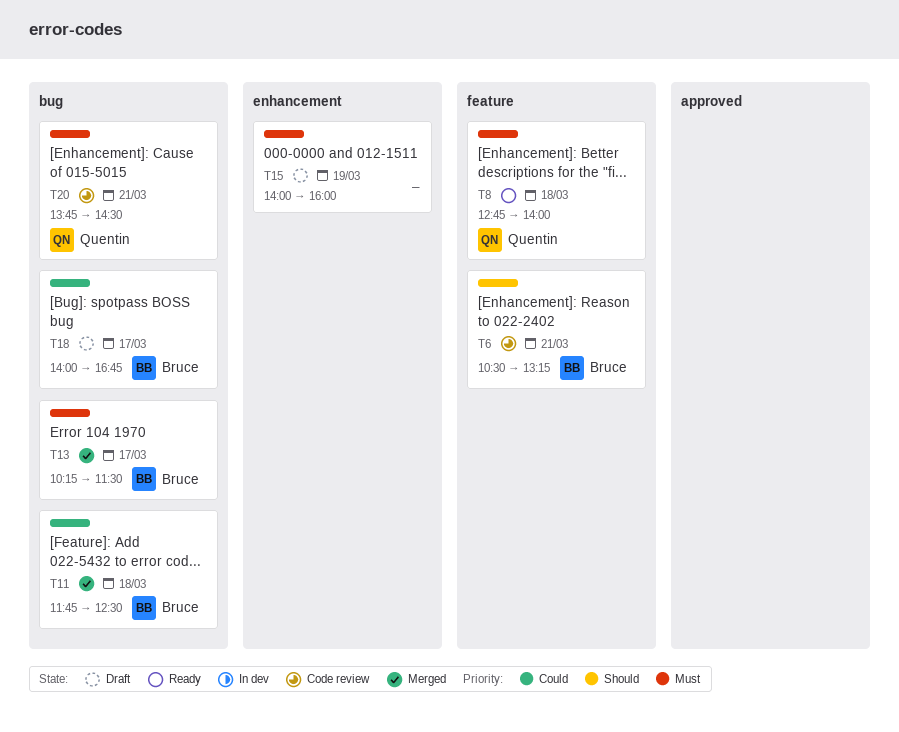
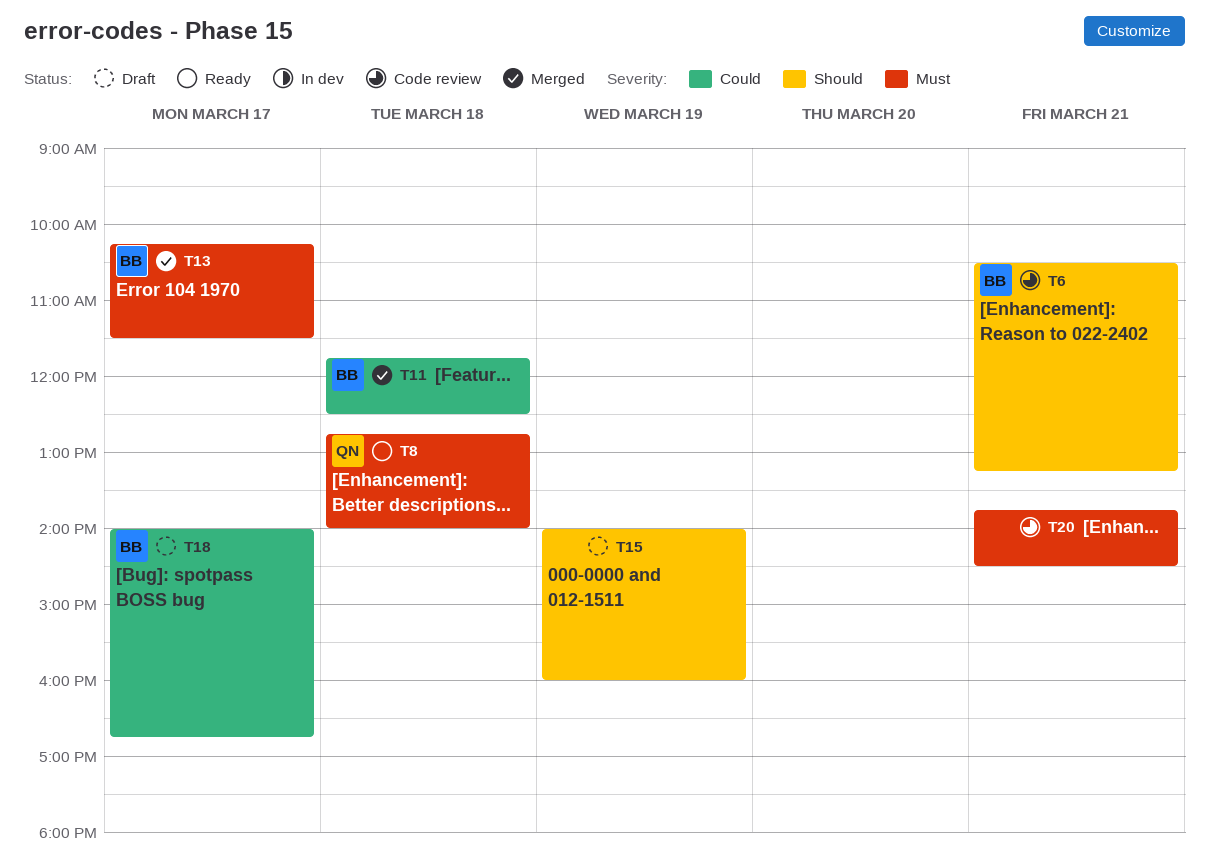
T15, priority: Must -> Should
T20, owner: Quentin -> none

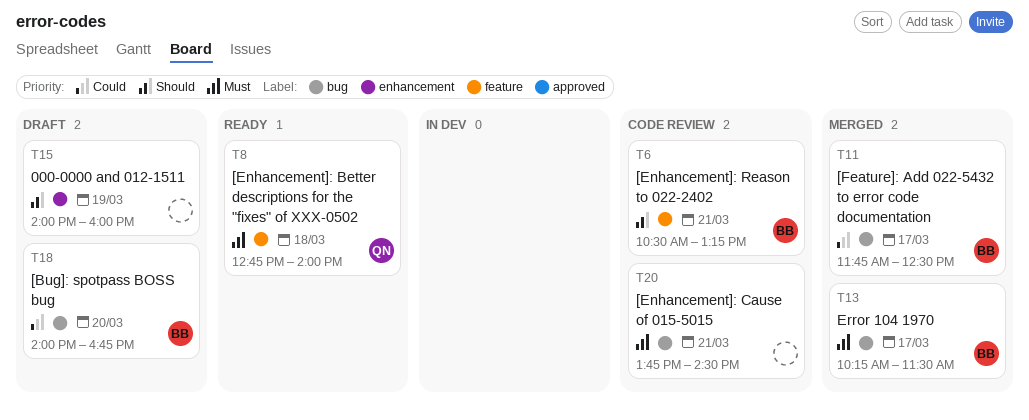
T11, day: Mar 18 -> Mar 17
T18, day: Mar 17 -> Mar 20

